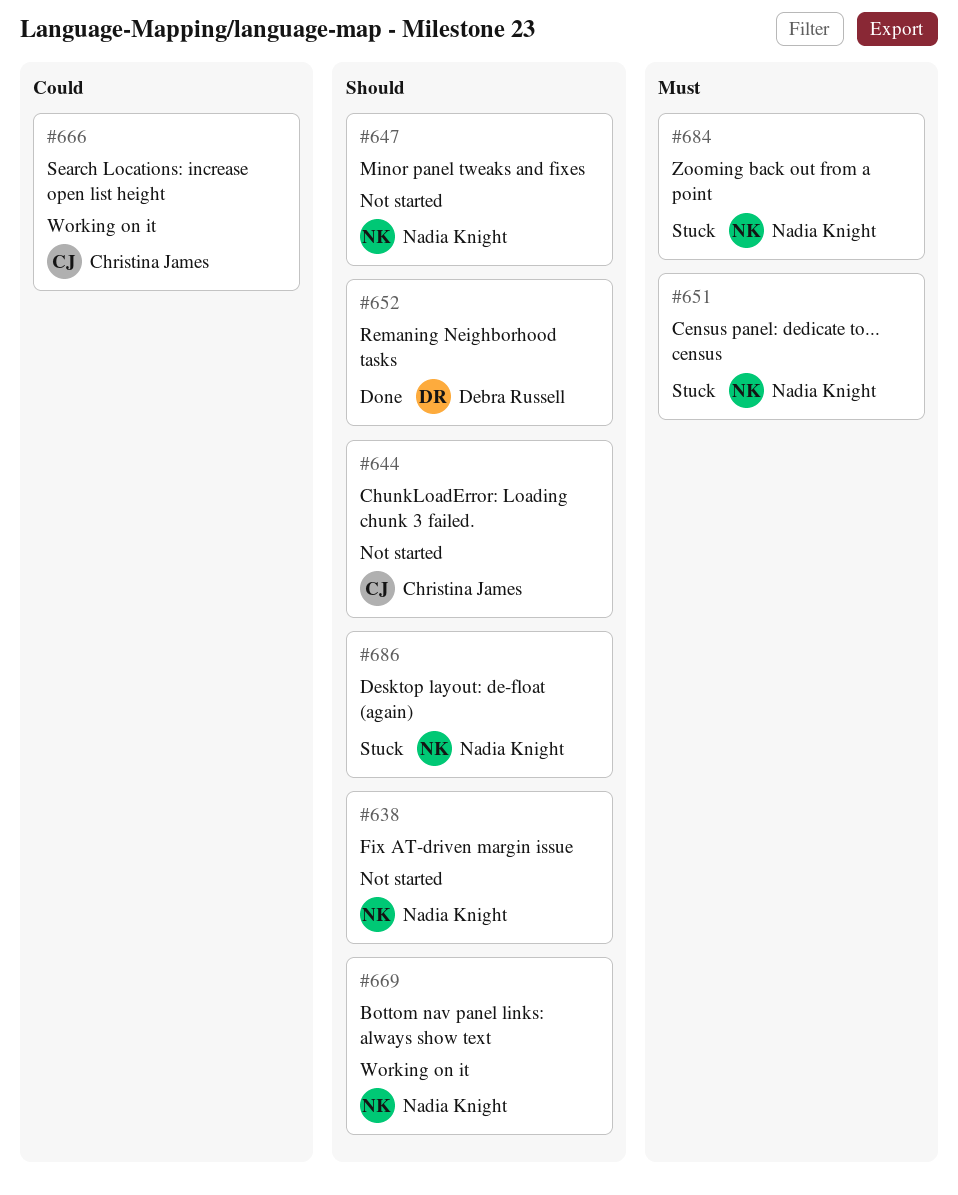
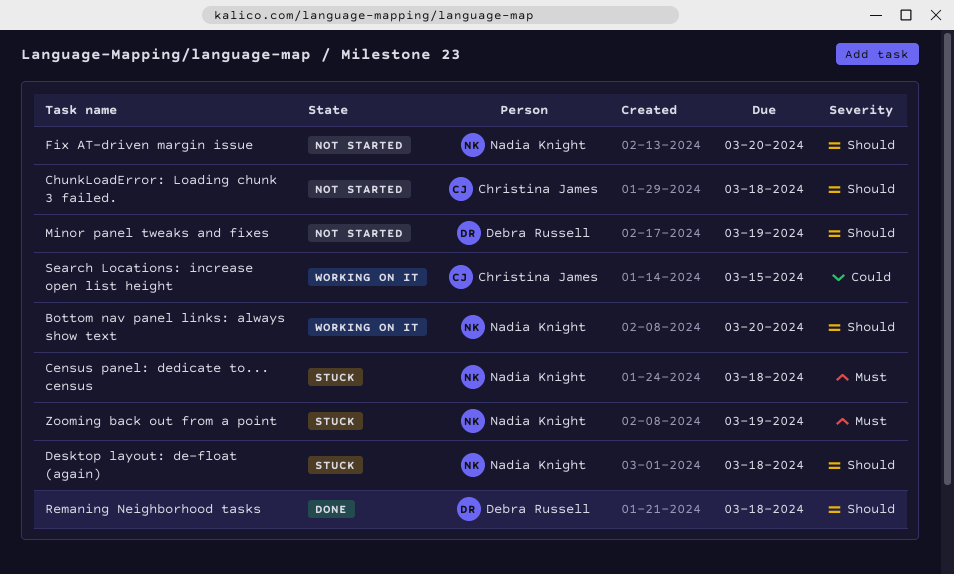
Minor panel tweaks and fixes, owner: Nadia Knight -> Debra Russell

